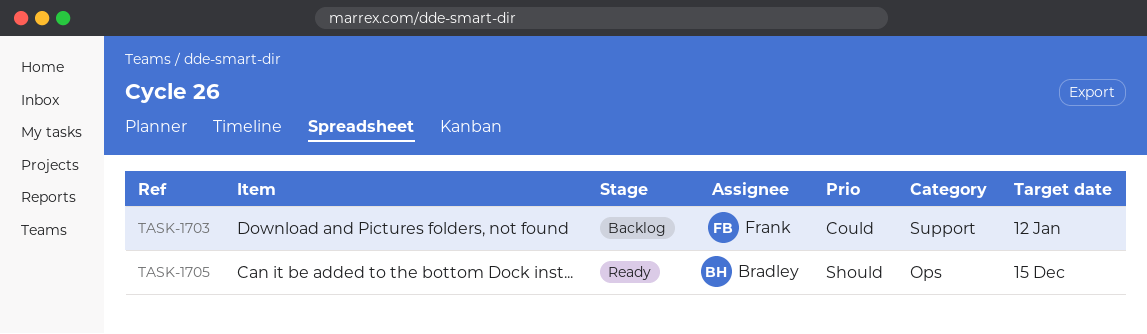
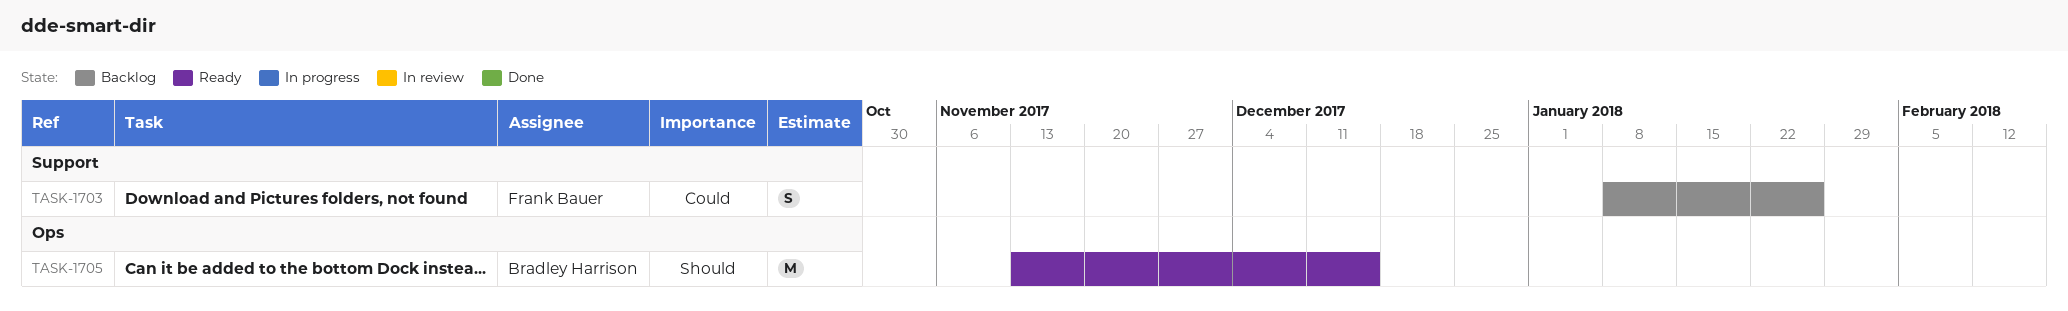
TASK-1703, due: Jan 12 -> Jan 26

